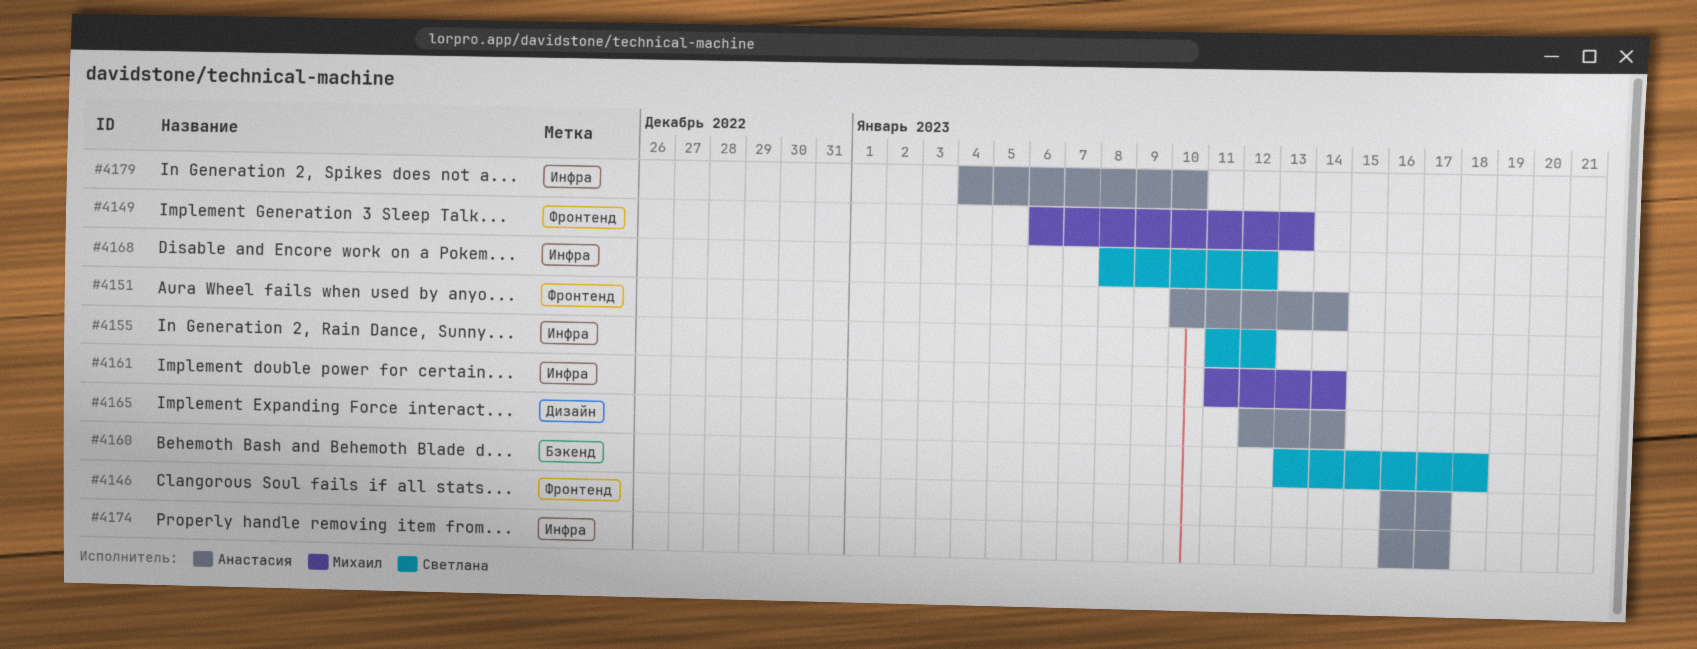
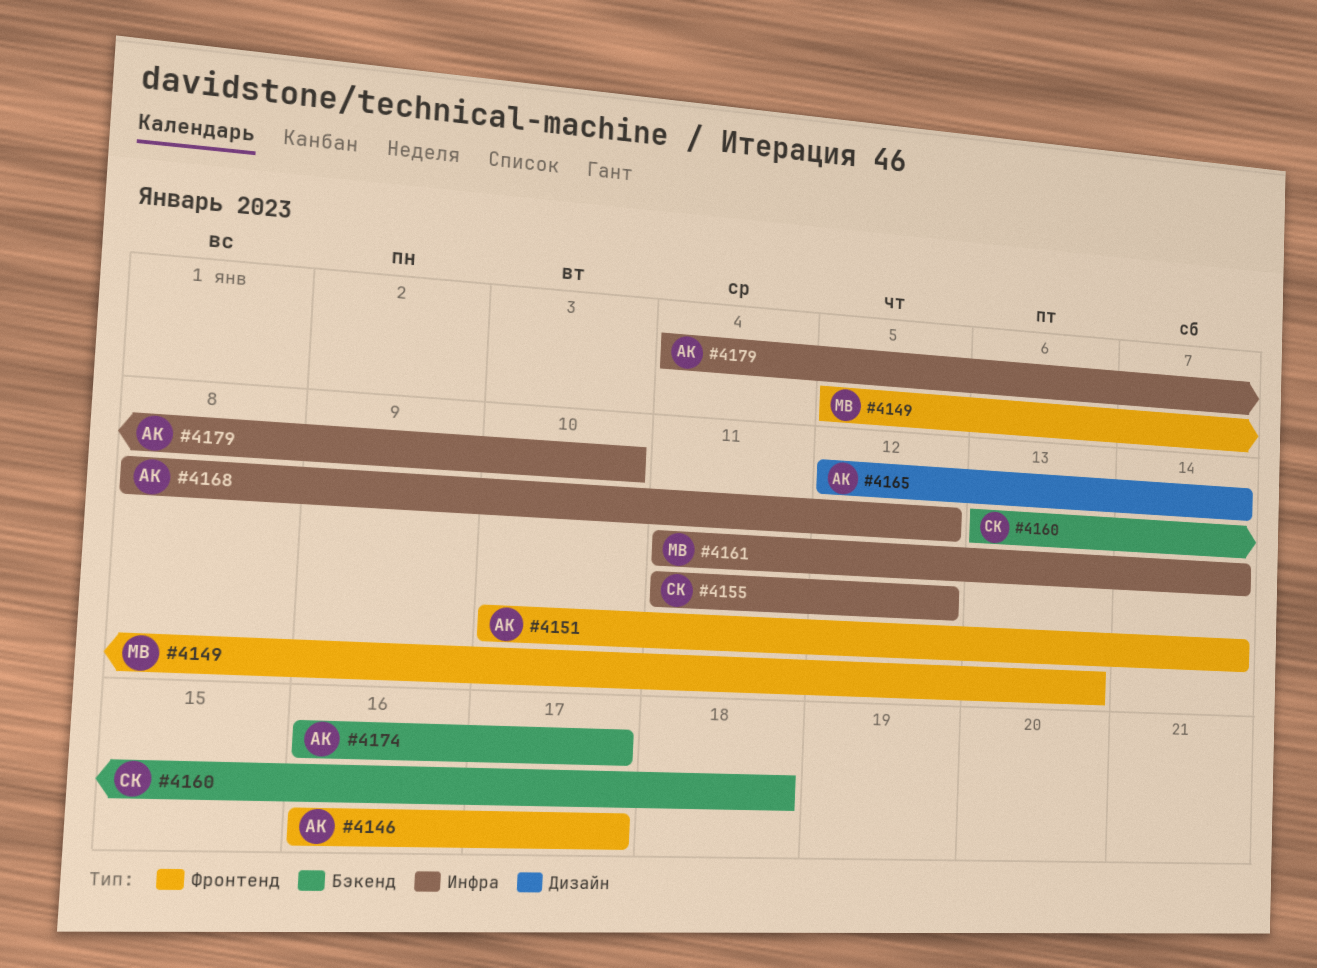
#4149, start: Jan 6 -> Jan 5
#4168, owner: Светлана -> Анастасия
#4174, label: Инфра -> Бэкенд

